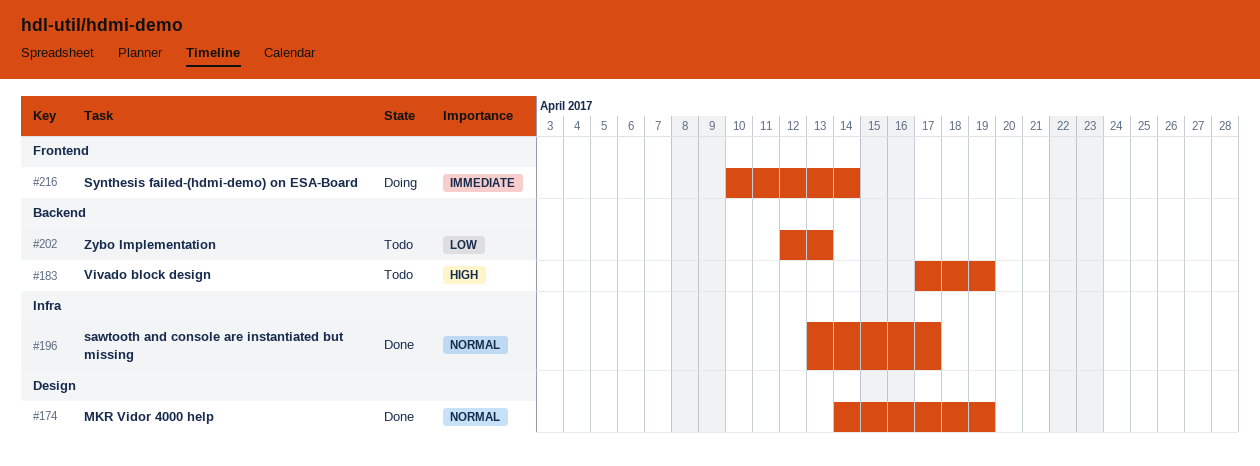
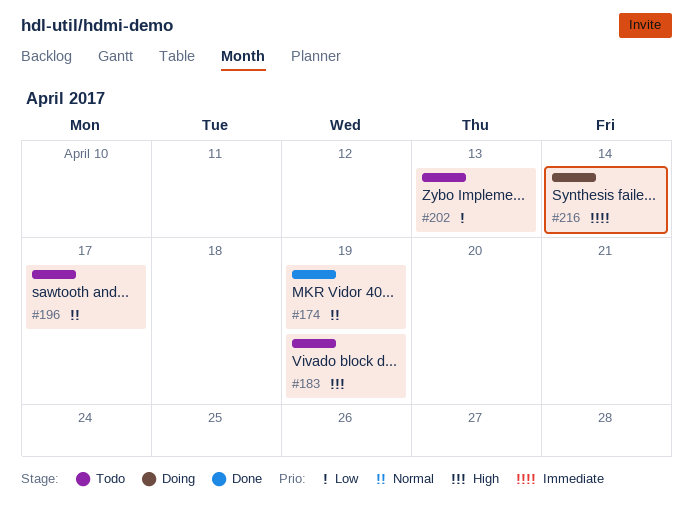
#196, status: Done -> Todo

